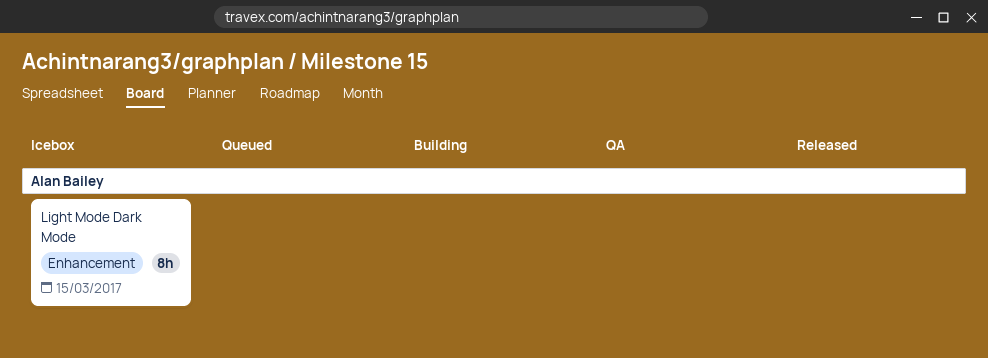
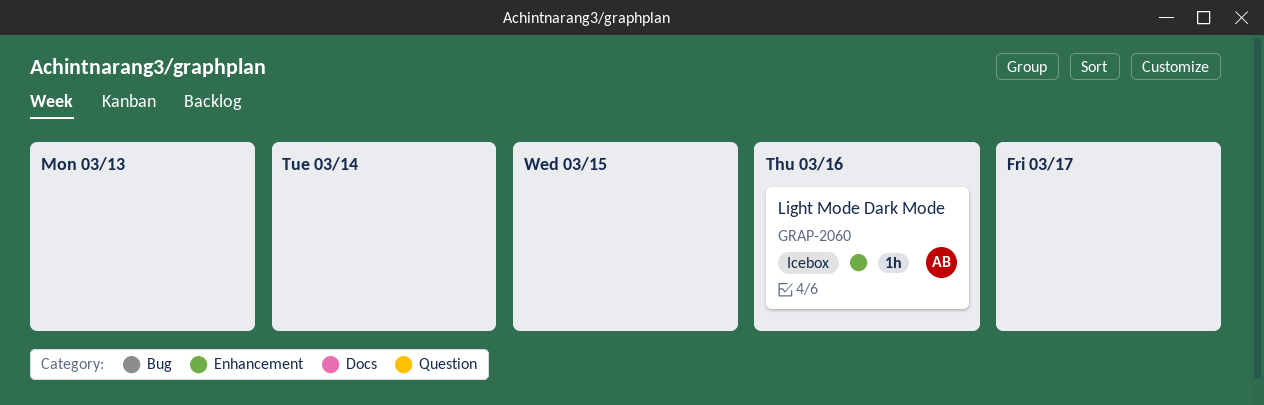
Light Mode Dark Mode, estimate: 8h -> 1h
Light Mode Dark Mode, due: Mar 15 -> Mar 16

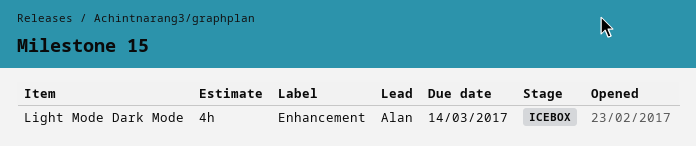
Light Mode Dark Mode, estimate: 1h -> 4h
Light Mode Dark Mode, due: Mar 16 -> Mar 14

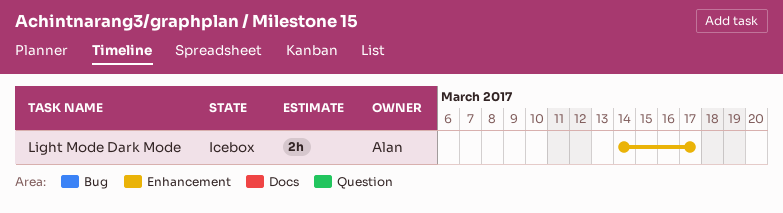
Light Mode Dark Mode, estimate: 4h -> 2h
Light Mode Dark Mode, due: Mar 14 -> Mar 17

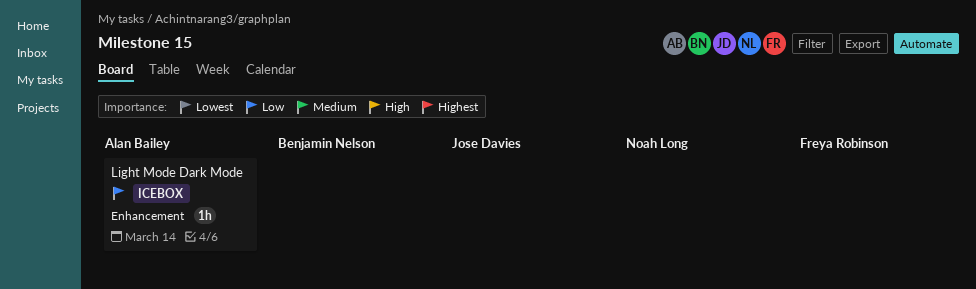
Light Mode Dark Mode, estimate: 2h -> 1h
Light Mode Dark Mode, due: Mar 17 -> Mar 14

